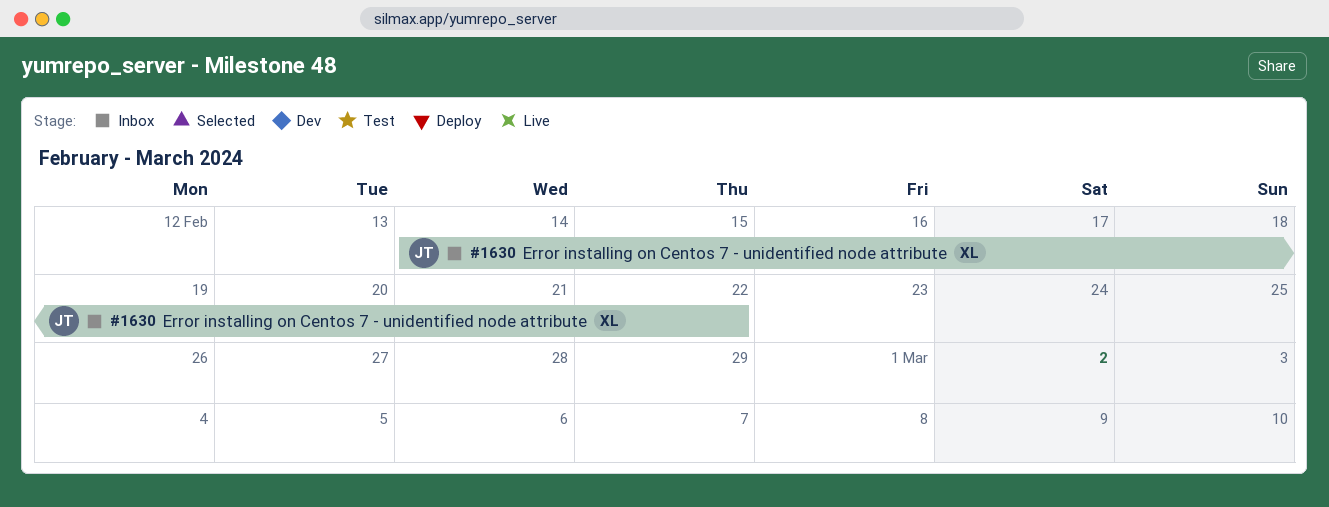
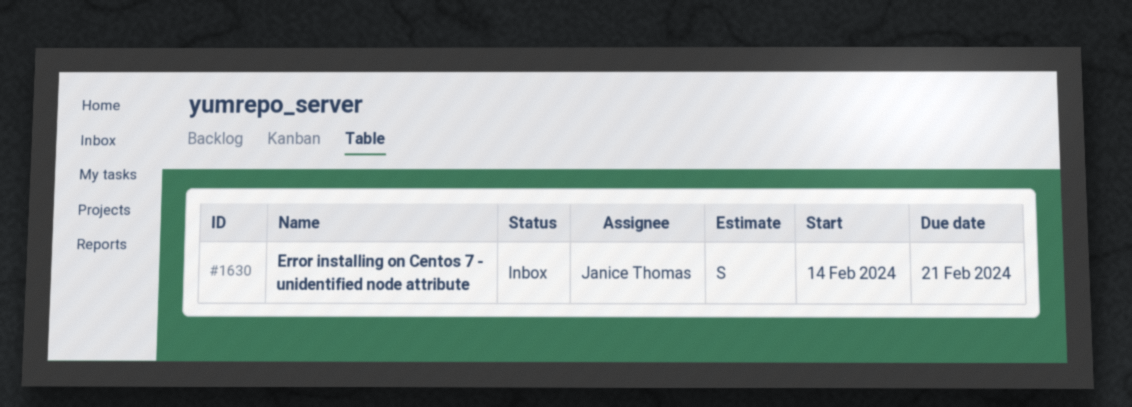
#1630, estimate: XL -> S
#1630, due: Feb 22 -> Feb 21

